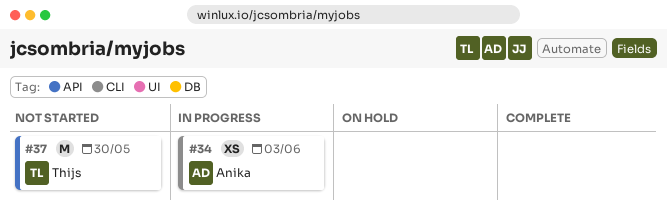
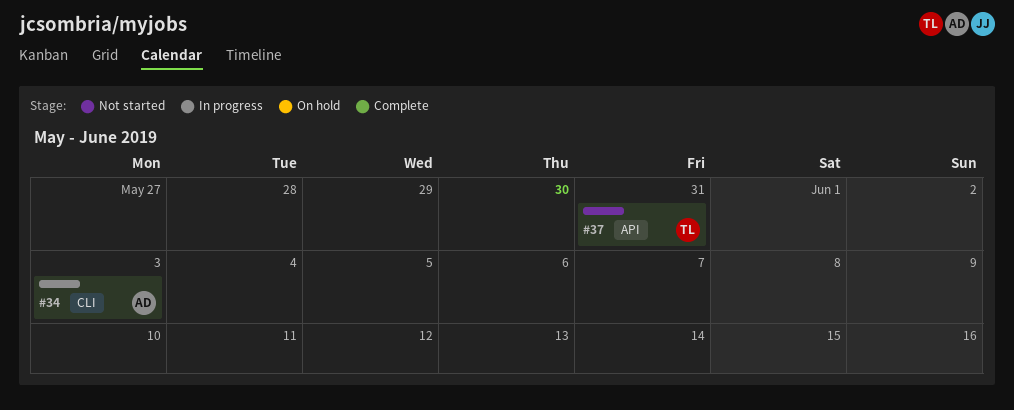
#37, due: May 30 -> May 31

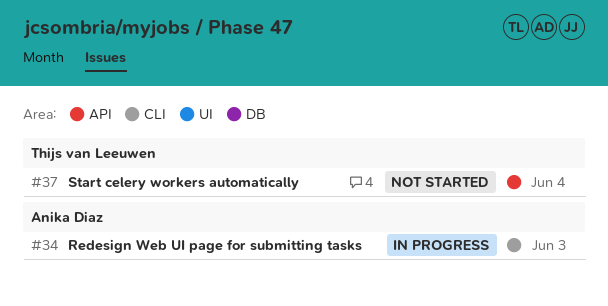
#37, due: May 31 -> Jun 4

